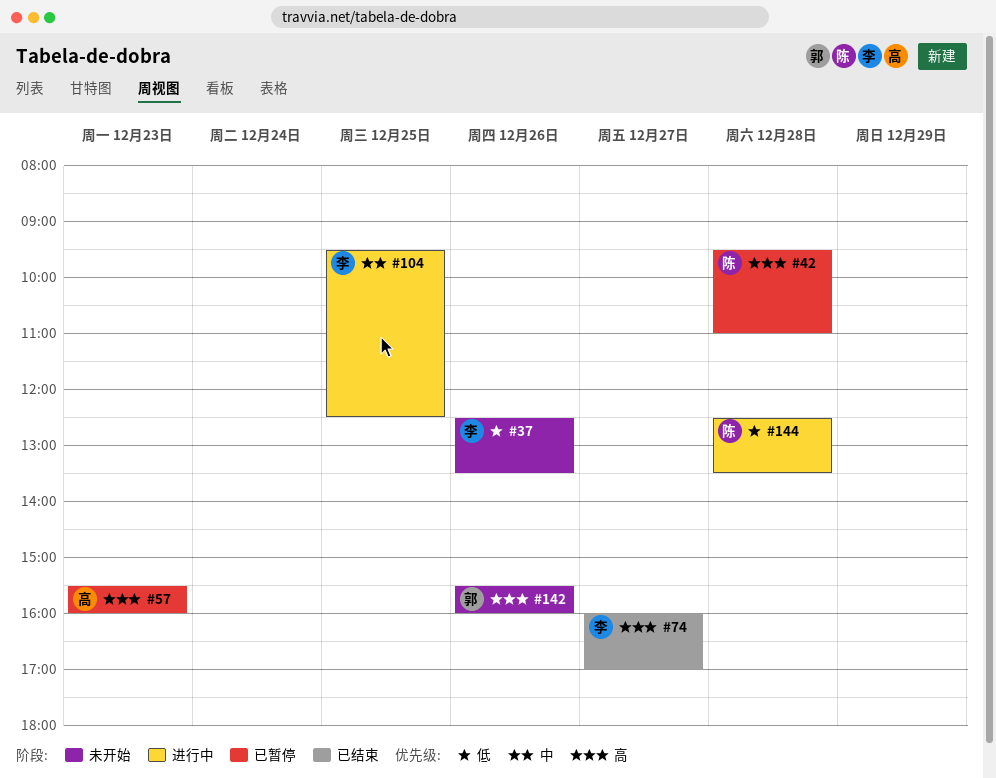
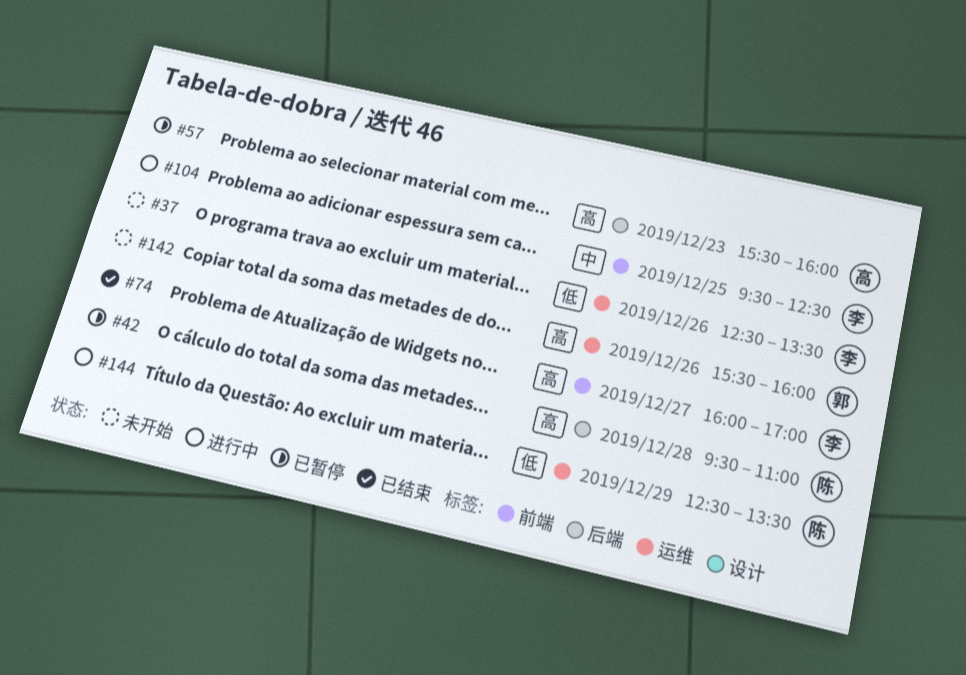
#144, day: Dec 28 -> Dec 29

